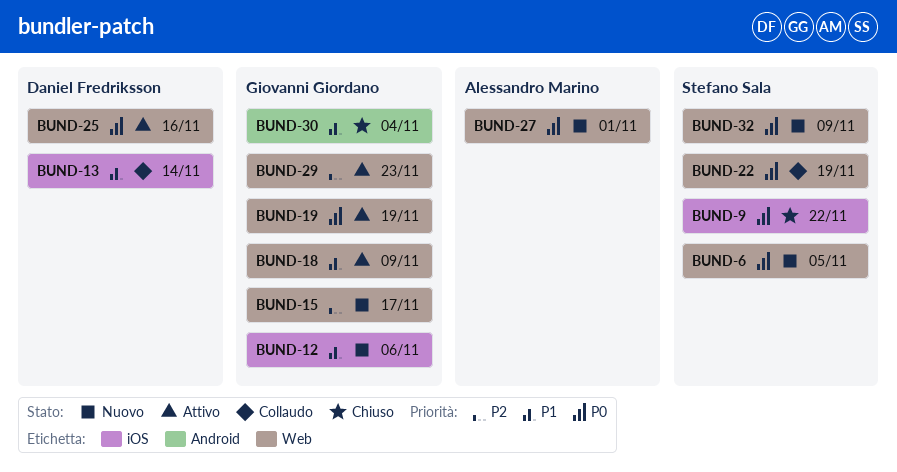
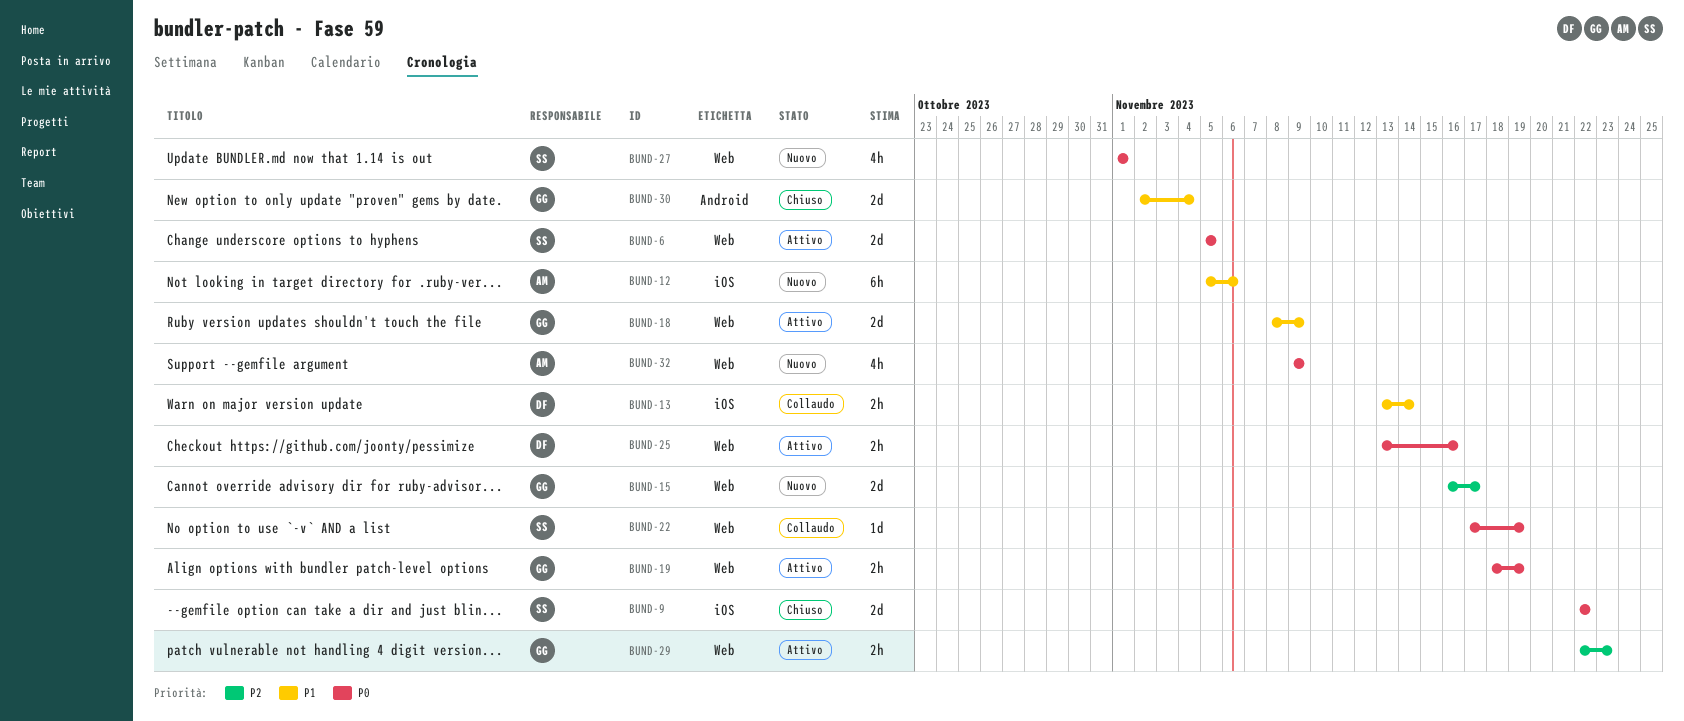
BUND-6, status: Nuovo -> Attivo
BUND-12, owner: Giovanni Giordano -> Alessandro Marino
BUND-27, owner: Alessandro Marino -> Stefano Sala
BUND-32, owner: Stefano Sala -> Alessandro Marino

